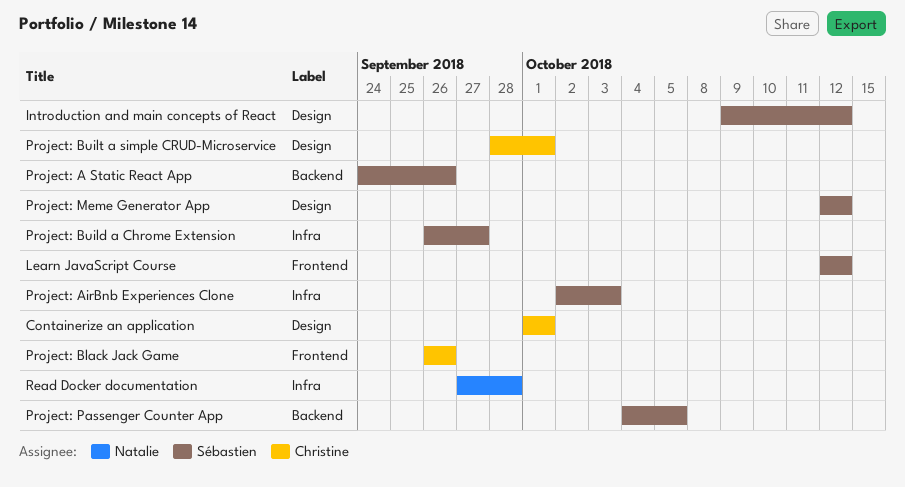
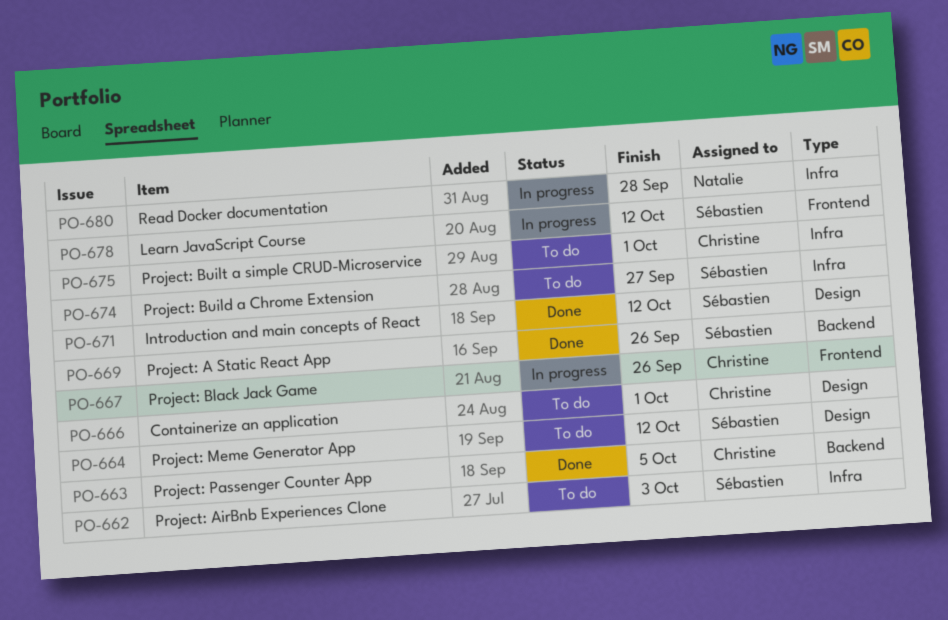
Project: Built a simple CRUD-Microservice, label: Design -> Infra
Project: Passenger Counter App, owner: Sébastien -> Christine

